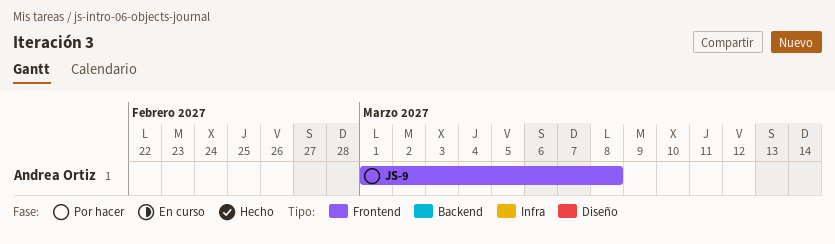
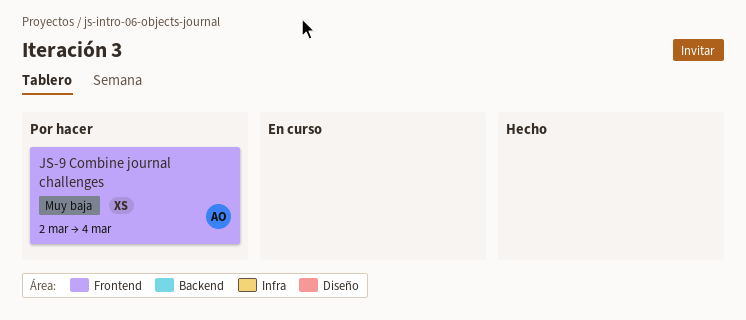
JS-9, start: Mar 1 -> Mar 2
JS-9, due: Mar 8 -> Mar 4

